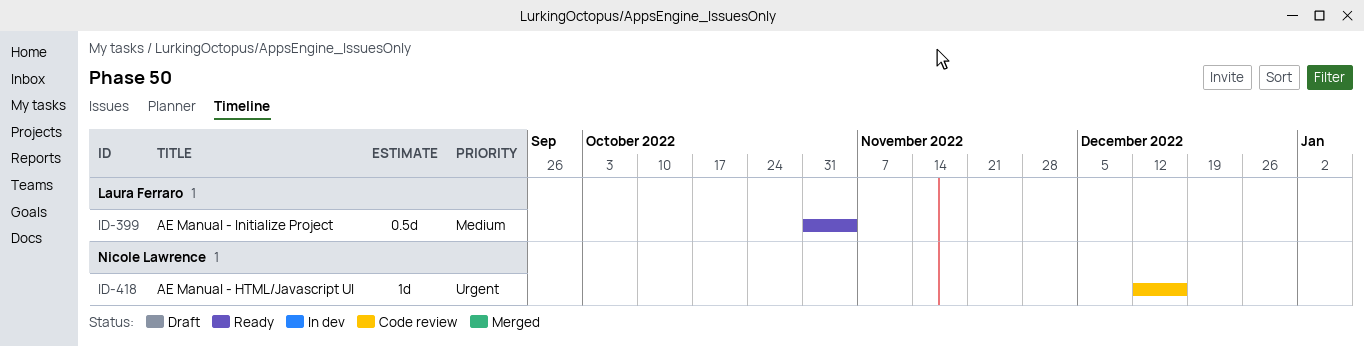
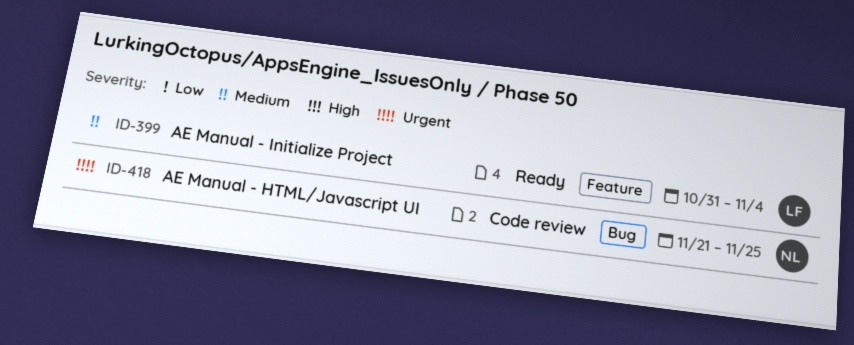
ID-418, start: Dec 12 -> Nov 21
ID-418, due: Dec 16 -> Nov 25

